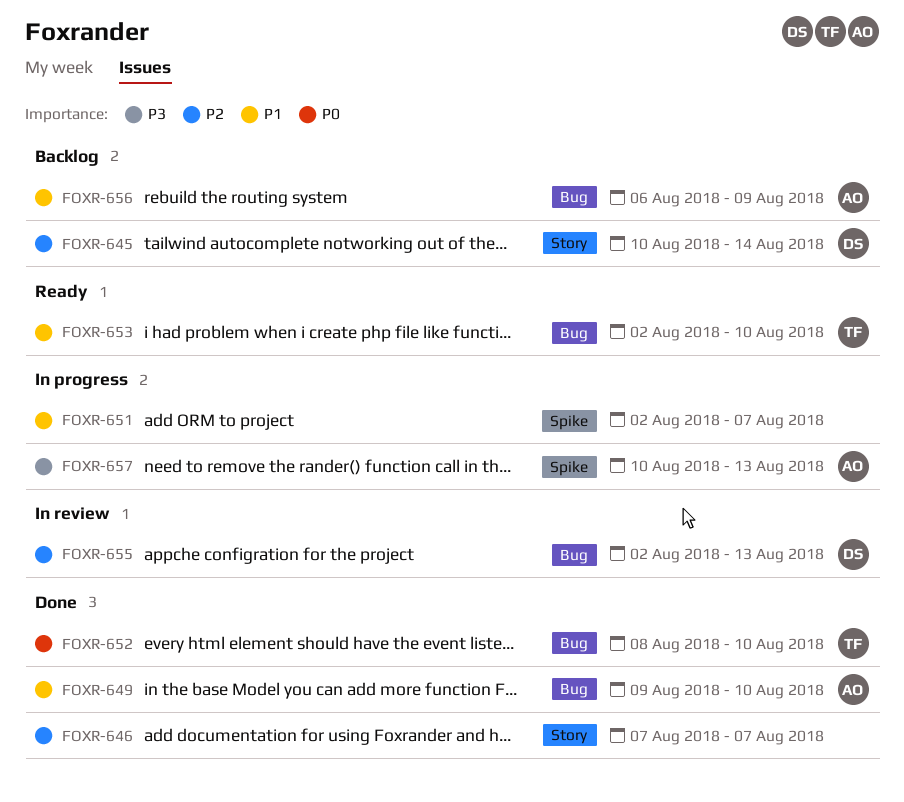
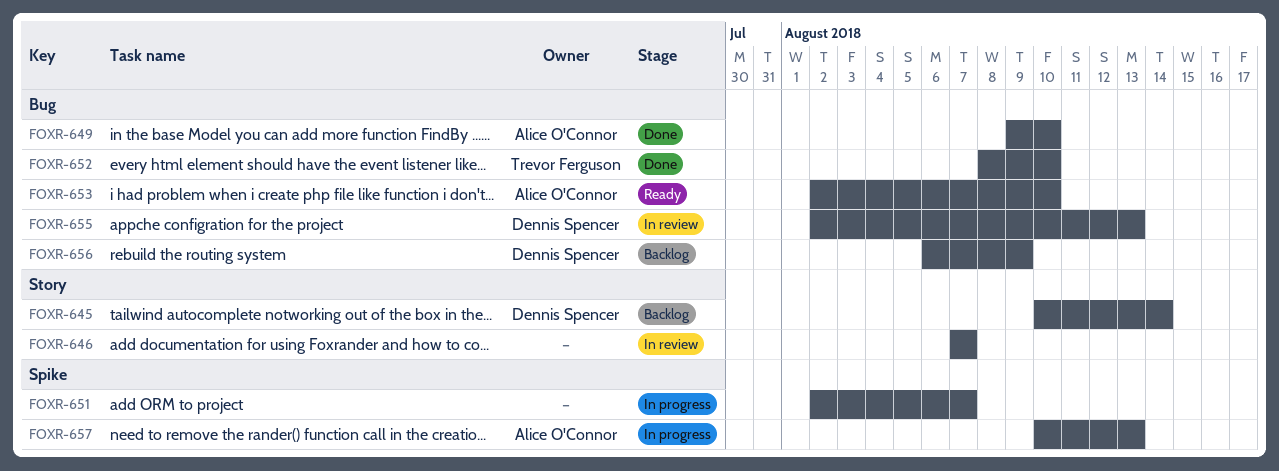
FOXR-646, status: Done -> In review
FOXR-653, owner: Trevor Ferguson -> Alice O'Connor
FOXR-656, owner: Alice O'Connor -> Dennis Spencer

